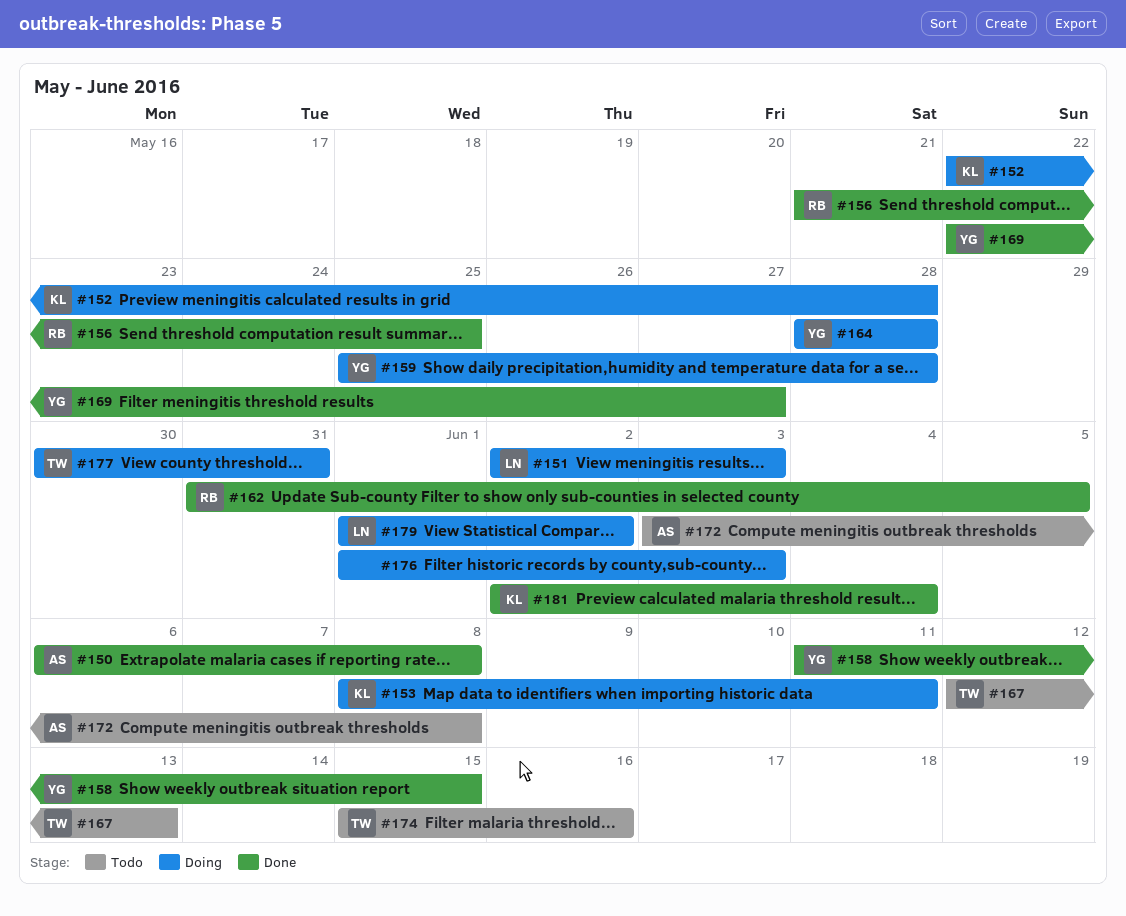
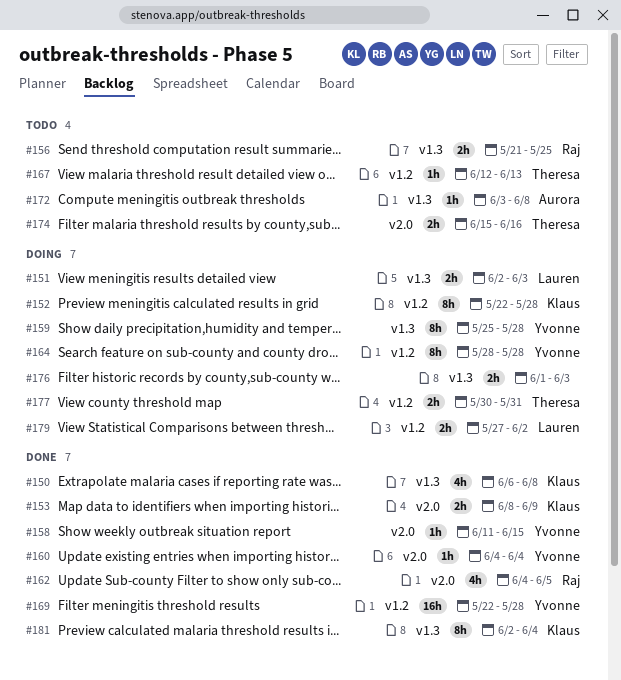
#150, owner: Aurora -> Klaus
#153, status: Doing -> Done
#153, due: Jun 11 -> Jun 9
#156, status: Done -> Todo
#160: none -> present
#162, start: May 31 -> Jun 4
#169, due: May 27 -> May 28
#179, start: Jun 1 -> May 27

